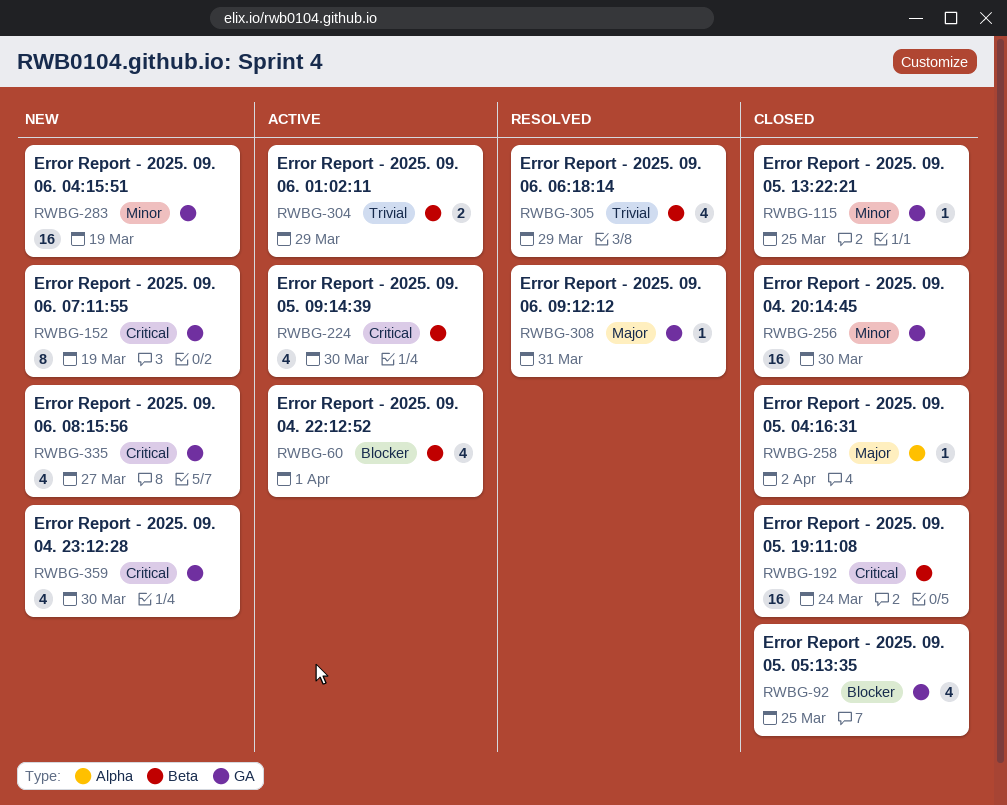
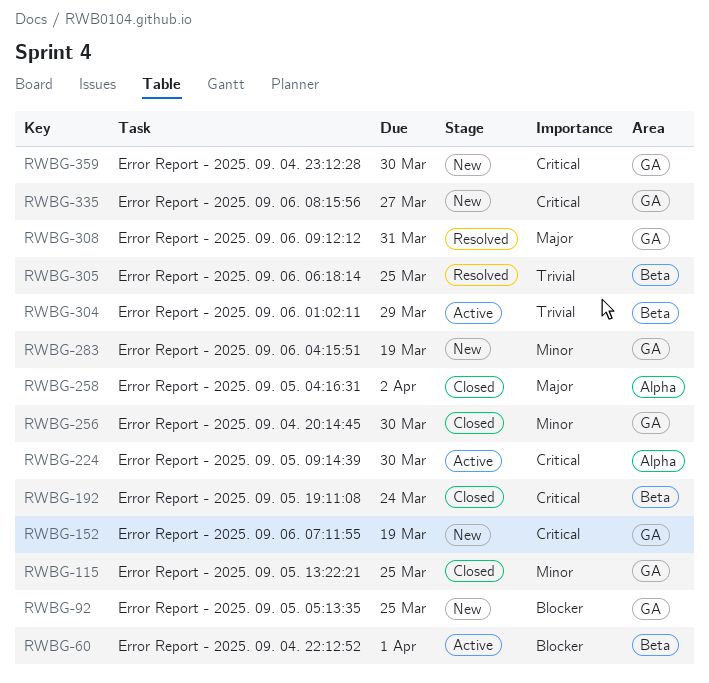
RWBG-92, status: Closed -> New
RWBG-224, label: Beta -> Alpha
RWBG-305, due: Mar 29 -> Mar 25

